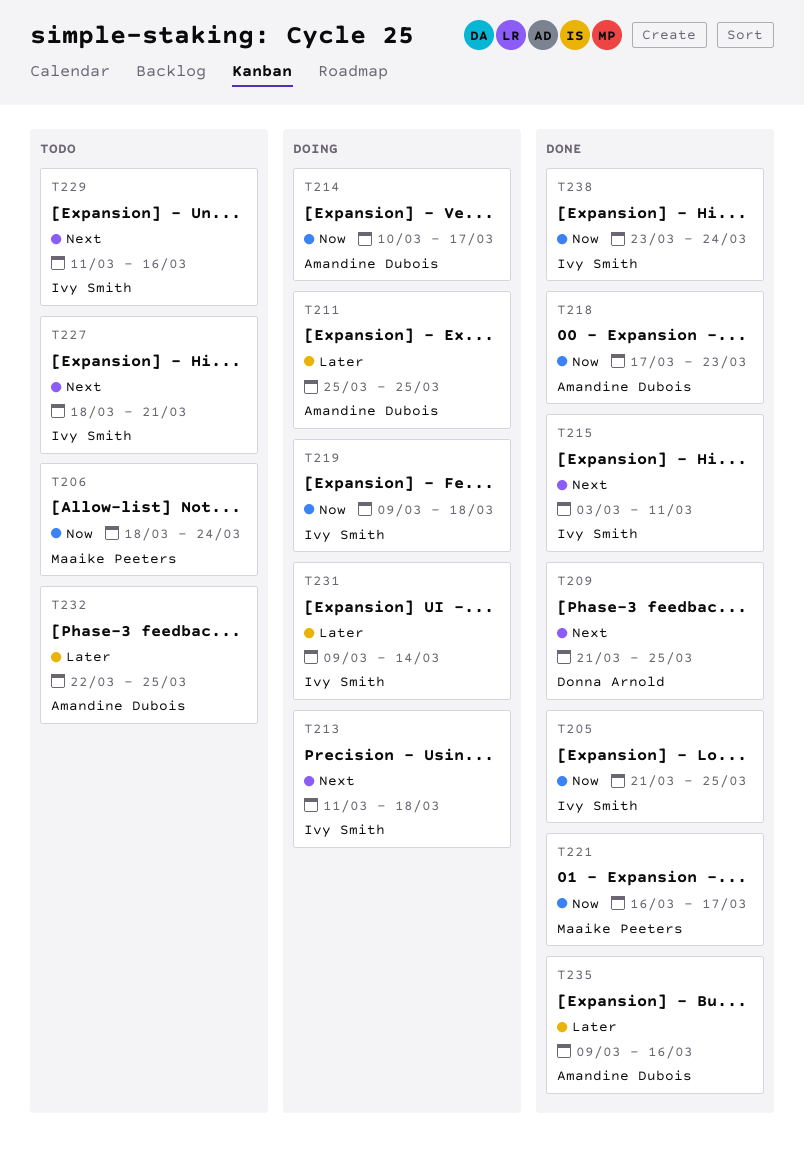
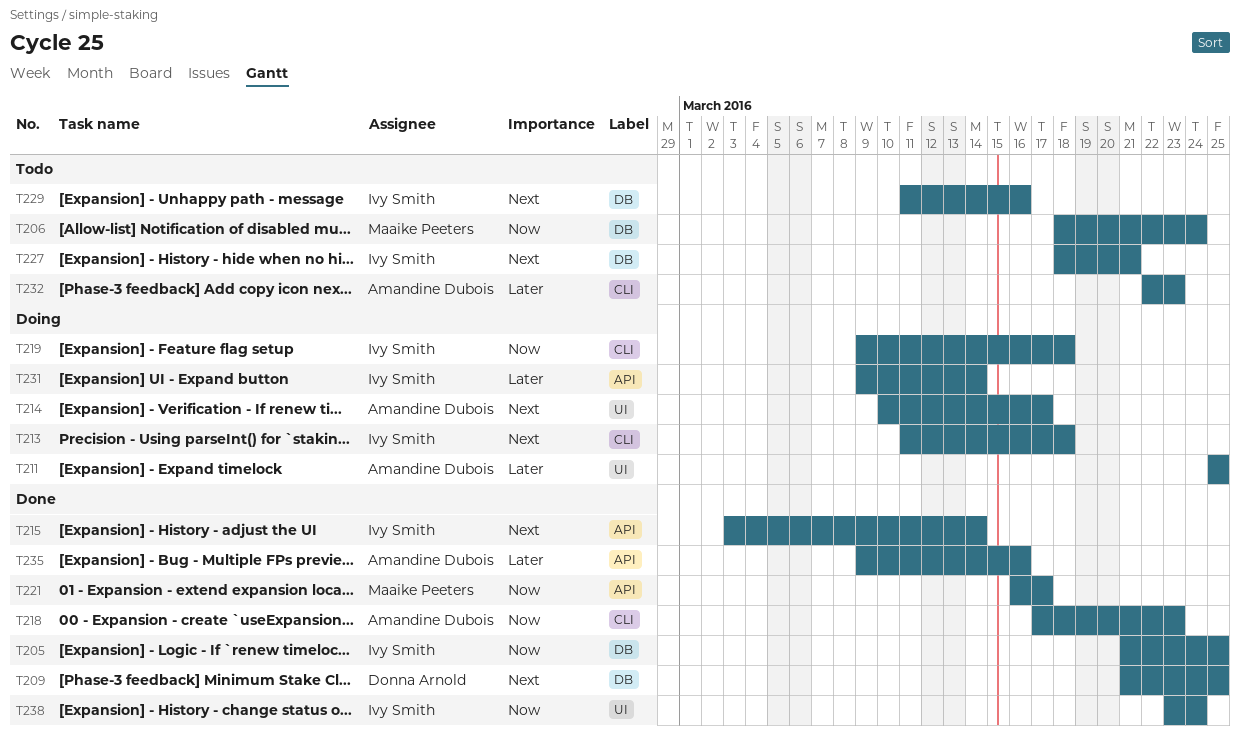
T214, priority: Now -> Next
T215, due: Mar 11 -> Mar 14
T232, due: Mar 25 -> Mar 23

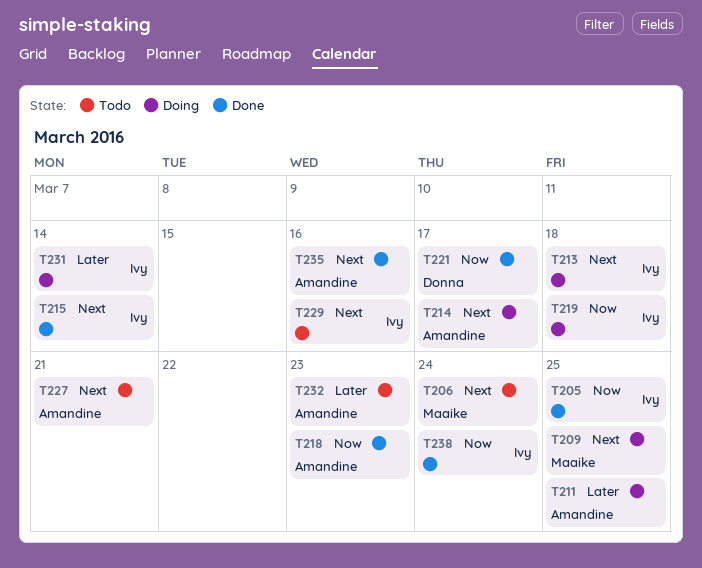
T206, priority: Now -> Next
T209, status: Done -> Doing
T209, owner: Donna Arnold -> Maaike Peeters
T221, owner: Maaike Peeters -> Donna Arnold
T227, owner: Ivy Smith -> Amandine Dubois
T235, priority: Later -> Next

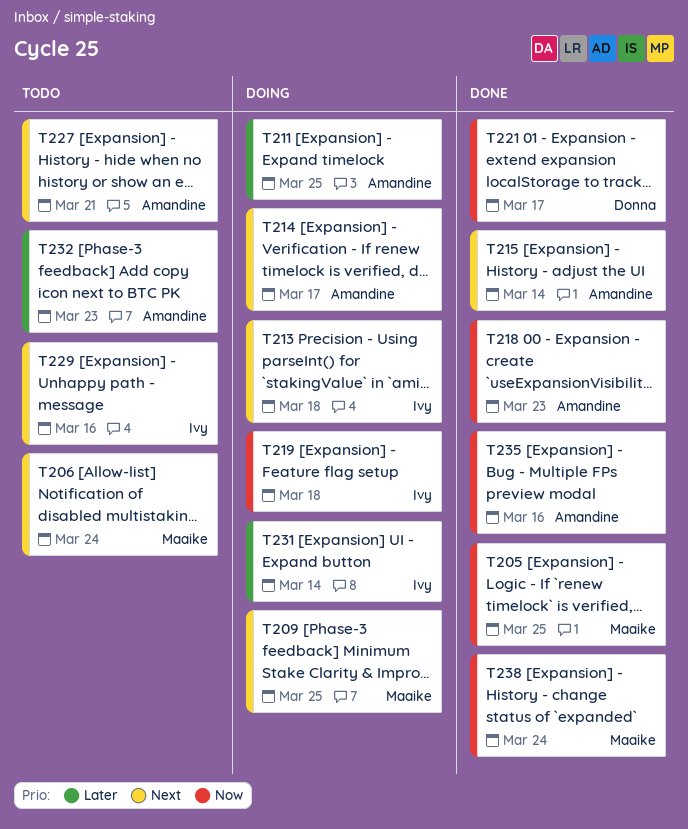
T205, owner: Ivy -> Maaike
T215, owner: Ivy -> Amandine
T235, priority: Next -> Now
T238, owner: Ivy -> Maaike

